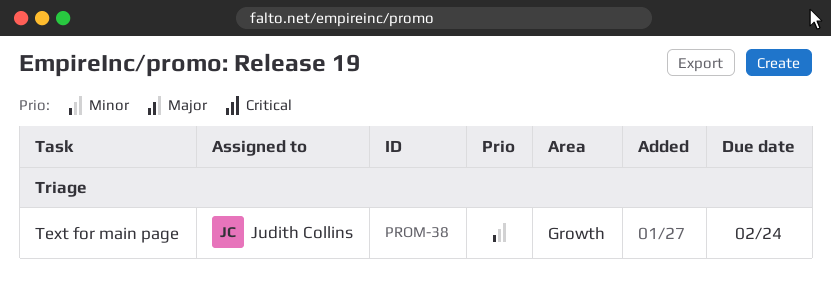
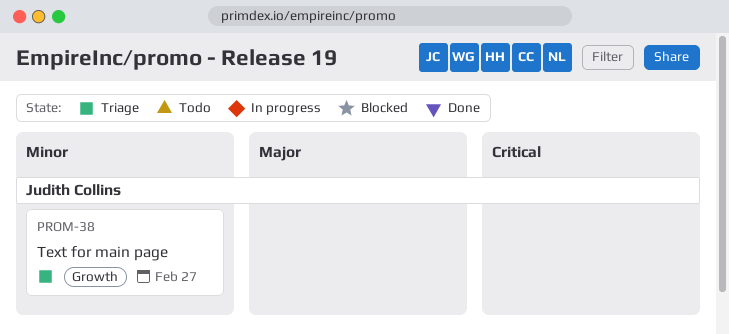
PROM-38, due: Feb 24 -> Feb 27

